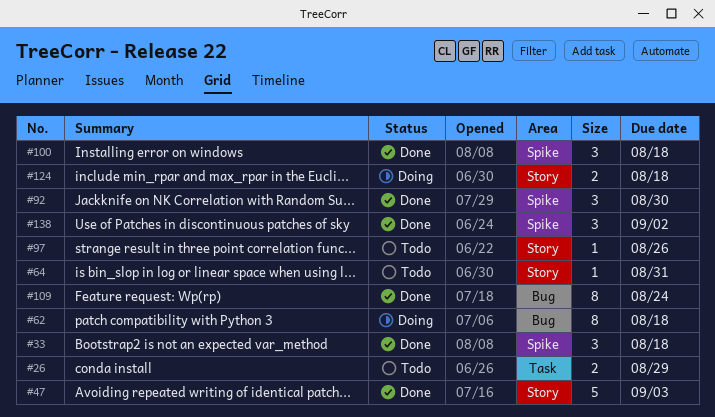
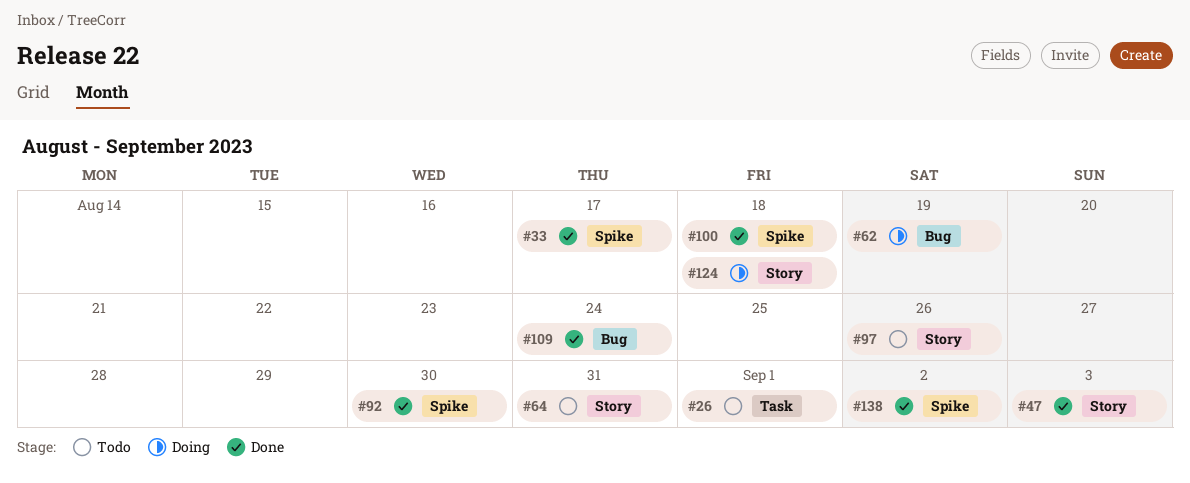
#26, due: Aug 29 -> Sep 1
#33, due: Aug 18 -> Aug 17
#62, due: Aug 18 -> Aug 19

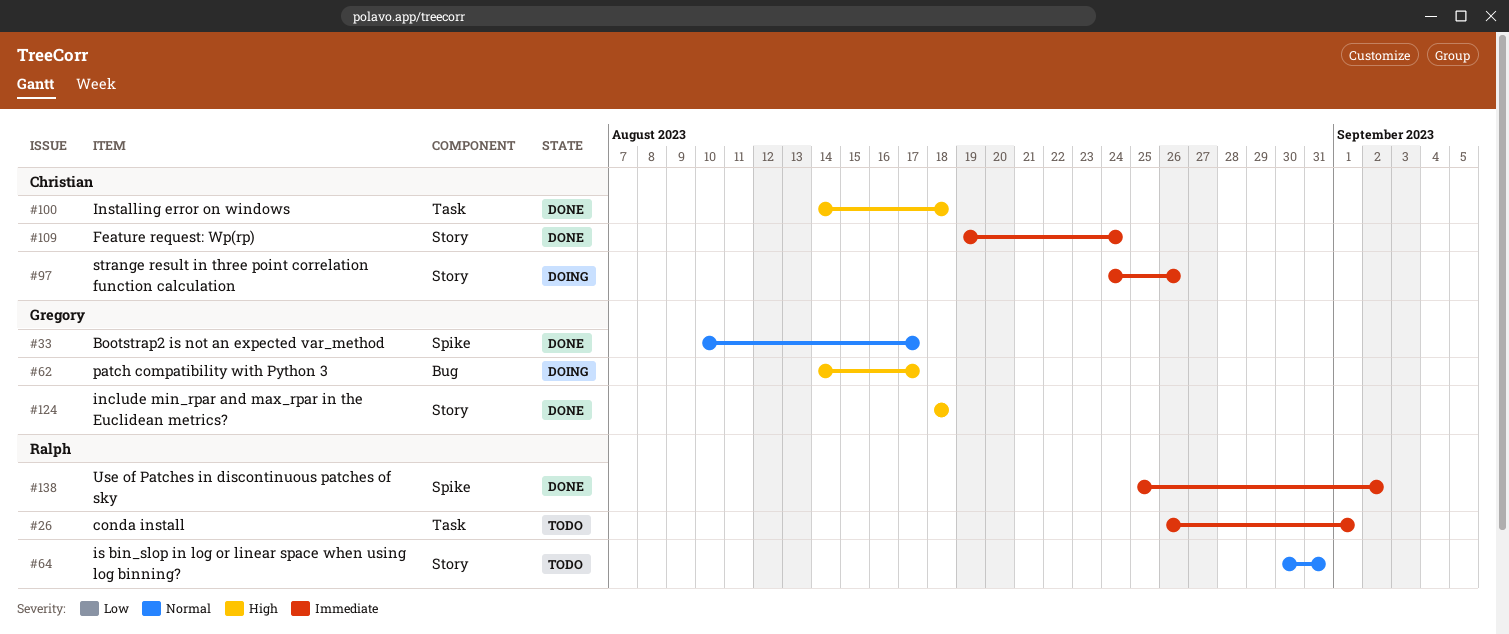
#47: present -> none
#62, due: Aug 19 -> Aug 17
#92: present -> none
#97, status: Todo -> Doing
#100, label: Spike -> Task
#109, label: Bug -> Story
#124, status: Doing -> Done

